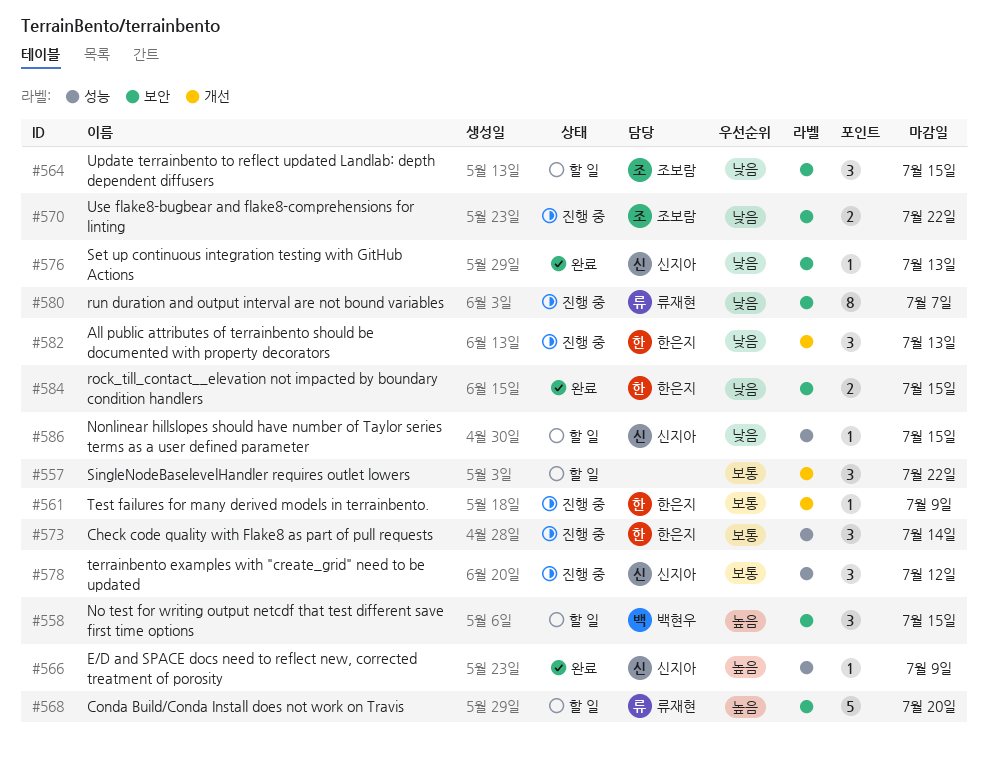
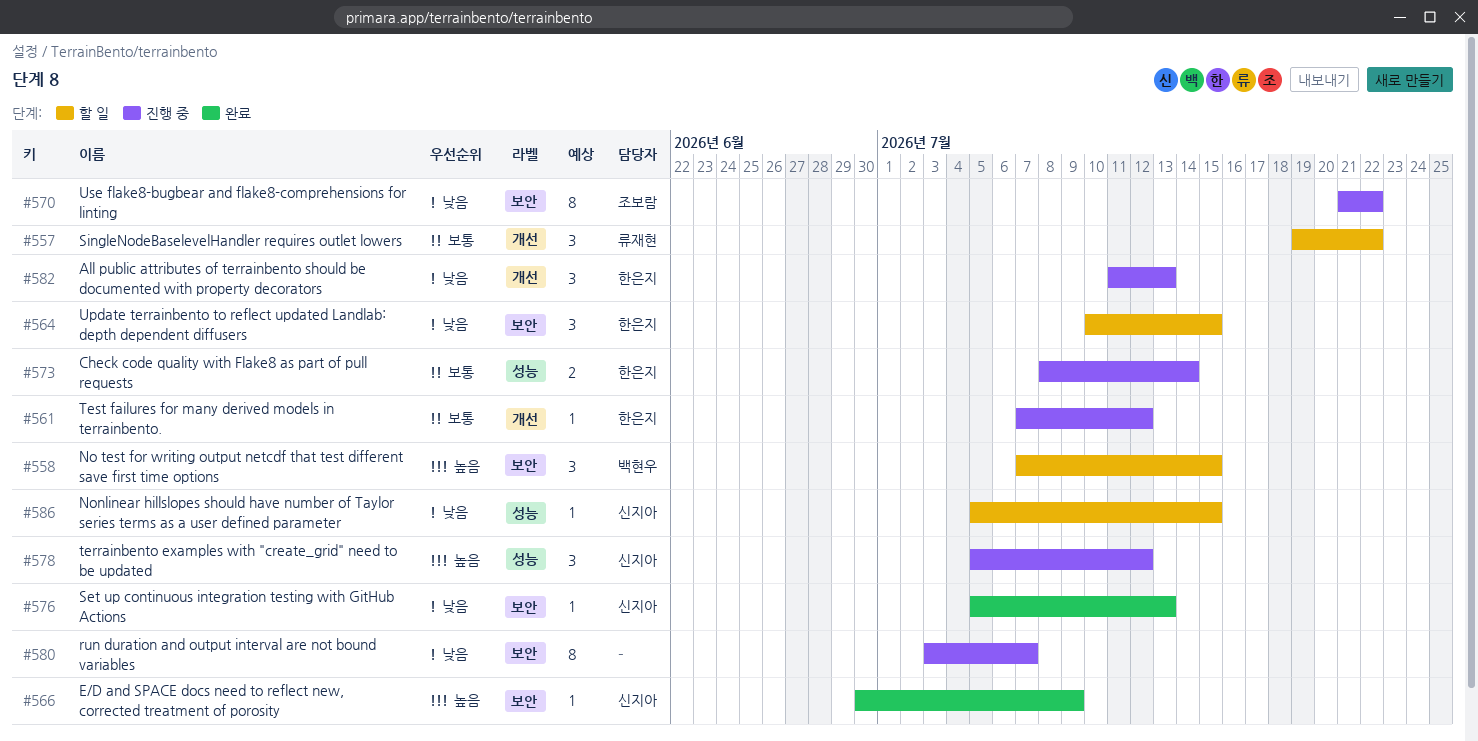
#557, owner: none -> 류재현
#561, due: Jul 9 -> Jul 12
#564, owner: 조보람 -> 한은지
#566, label: 성능 -> 보안
#568: present -> none
#570, estimate: 2 -> 8
#573, estimate: 3 -> 2
#578, priority: 보통 -> 높음
#580, owner: 류재현 -> none
#584: present -> none

